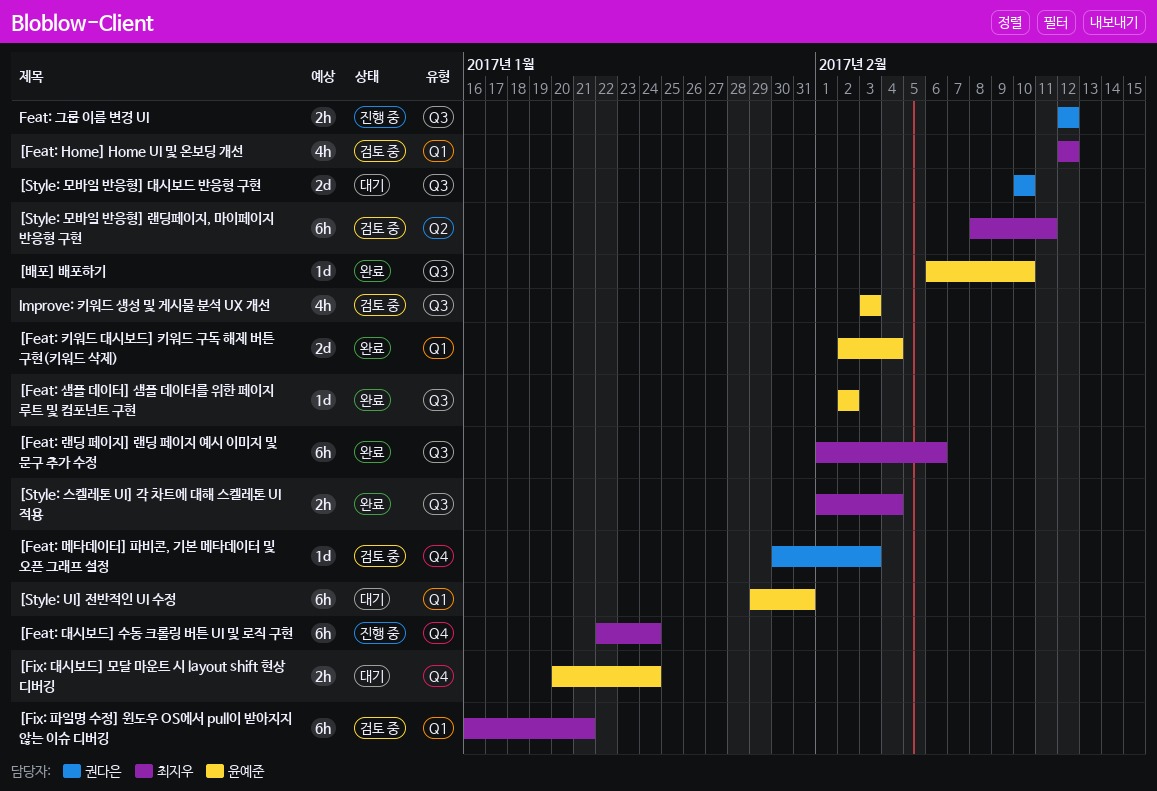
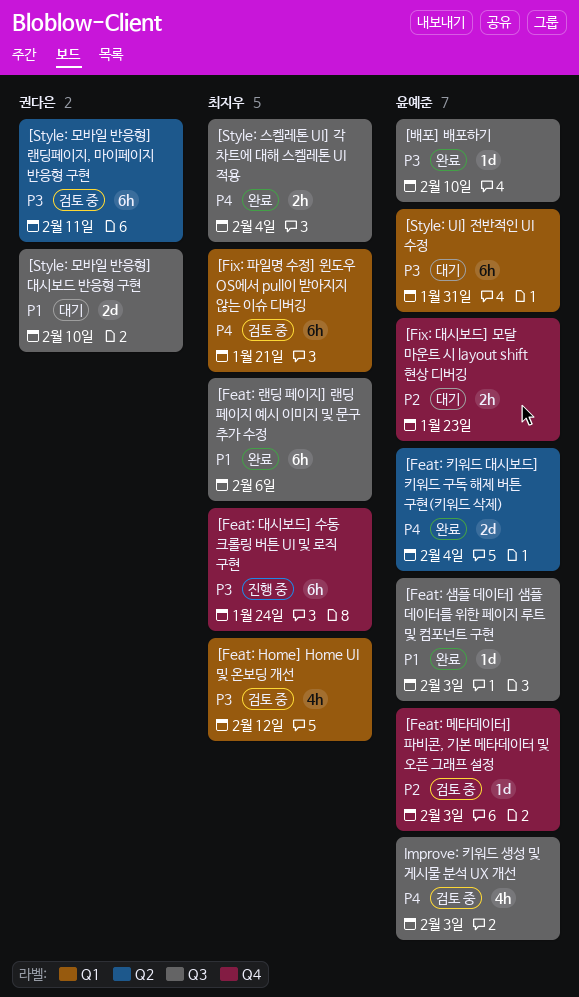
[Feat: 메타데이터] 파비콘, 기본 메타데이터 및 오픈 그래프 설정, owner: 권다은 -> 윤예준
[Feat: 샘플 데이터] 샘플 데이터를 위한 페이지 루트 및 컴포넌트 구현, due: Feb 2 -> Feb 3
[Feat: 키워드 대시보드] 키워드 구독 해제 버튼 구현(키워드 삭제), label: Q1 -> Q2
[Fix: 대시보드] 모달 마운트 시 layout shift 현상 디버깅, due: Jan 24 -> Jan 23
[Style: 모바일 반응형] 랜딩페이지, 마이페이지 반응형 구현, owner: 최지우 -> 권다은
Feat: 그룹 이름 변경 UI: present -> none

